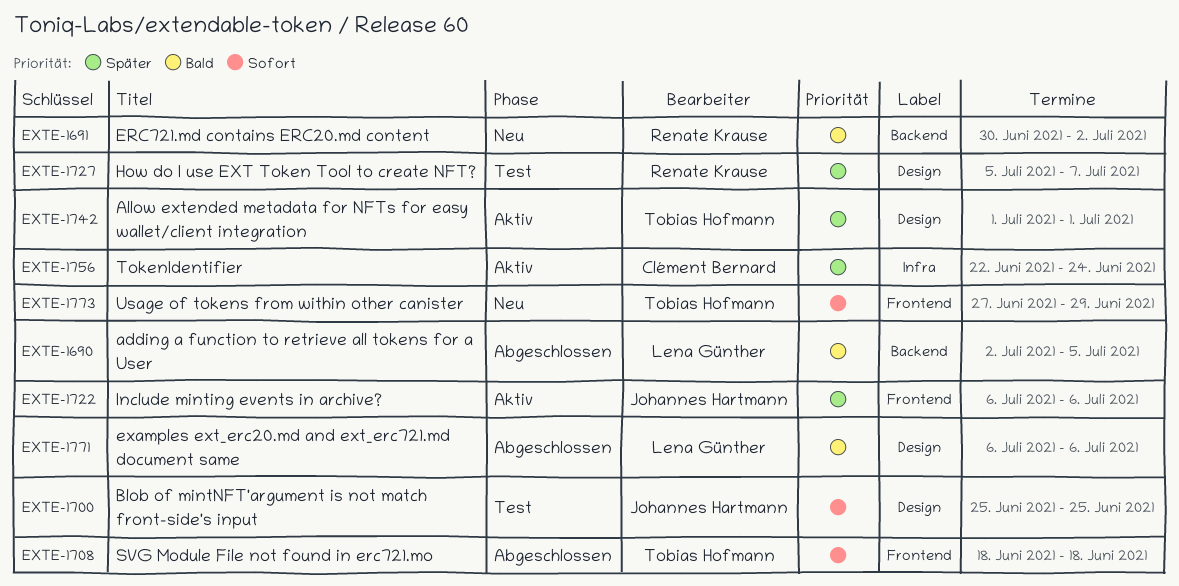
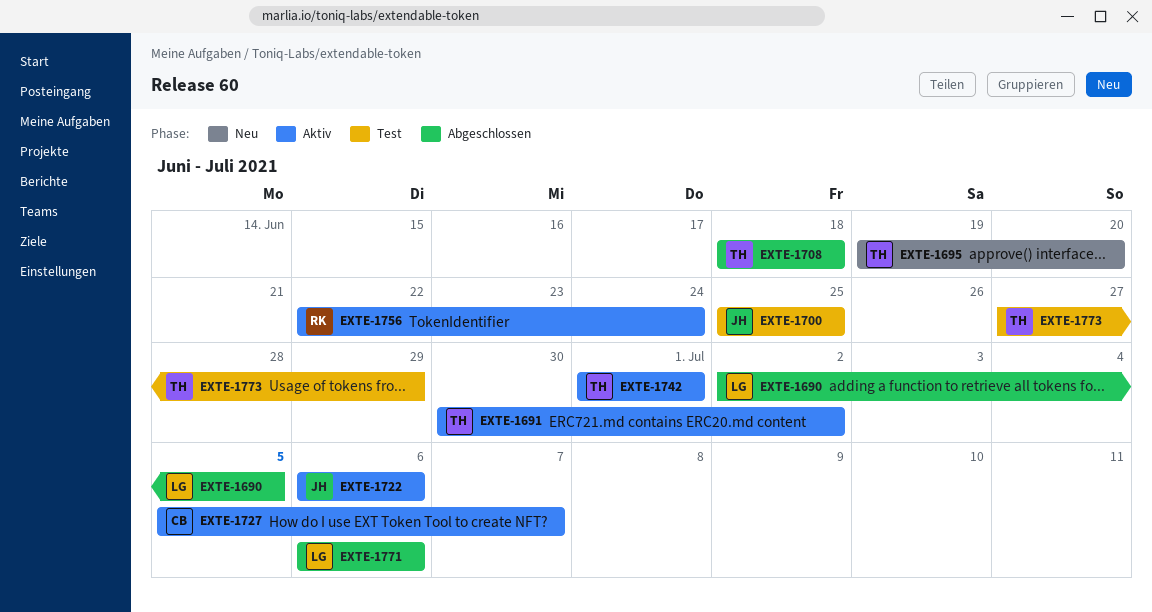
EXTE-1691, status: Neu -> Aktiv
EXTE-1691, owner: Renate Krause -> Tobias Hofmann
EXTE-1695: none -> present
EXTE-1727, status: Test -> Aktiv
EXTE-1727, owner: Renate Krause -> Clément Bernard
EXTE-1756, owner: Clément Bernard -> Renate Krause
EXTE-1773, status: Neu -> Test

